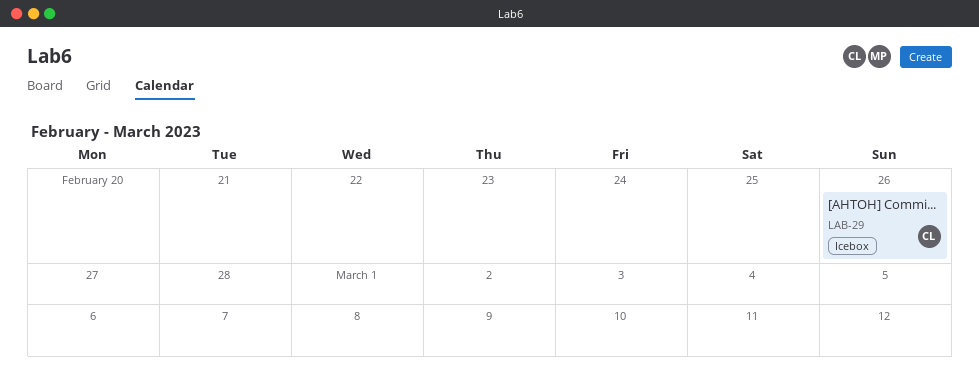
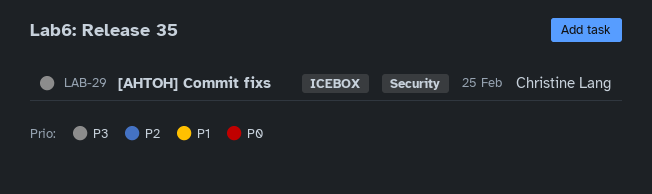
LAB-29, due: Feb 26 -> Feb 25

